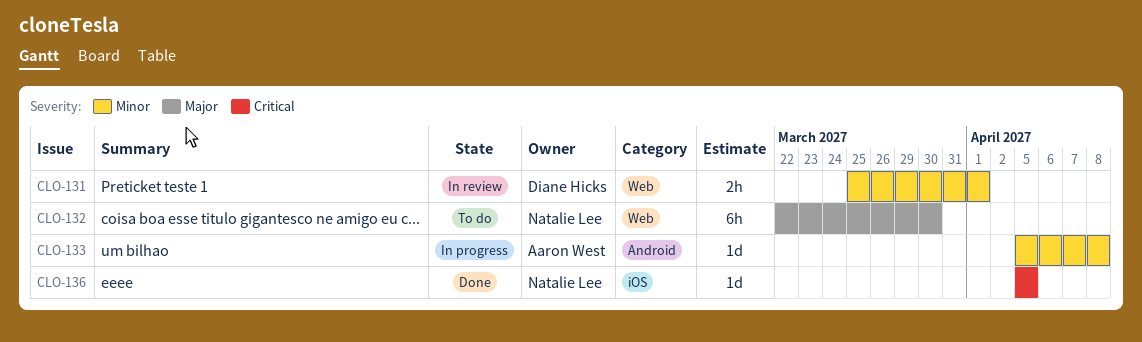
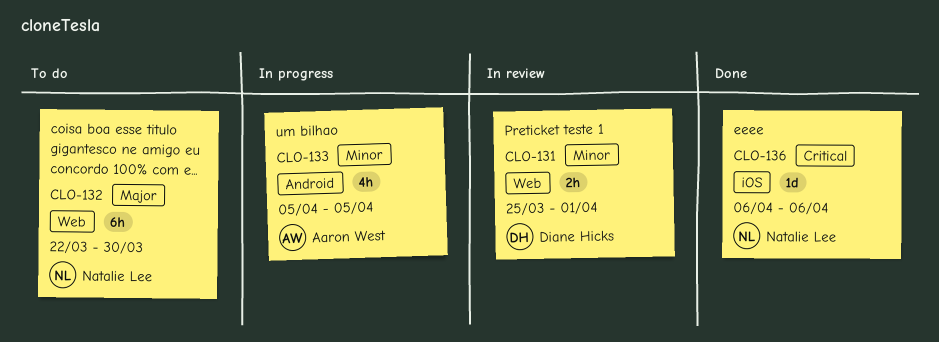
CLO-133, estimate: 1d -> 4h
CLO-133, due: Apr 8 -> Apr 5
CLO-136, start: Apr 5 -> Apr 6
CLO-136, due: Apr 5 -> Apr 6

